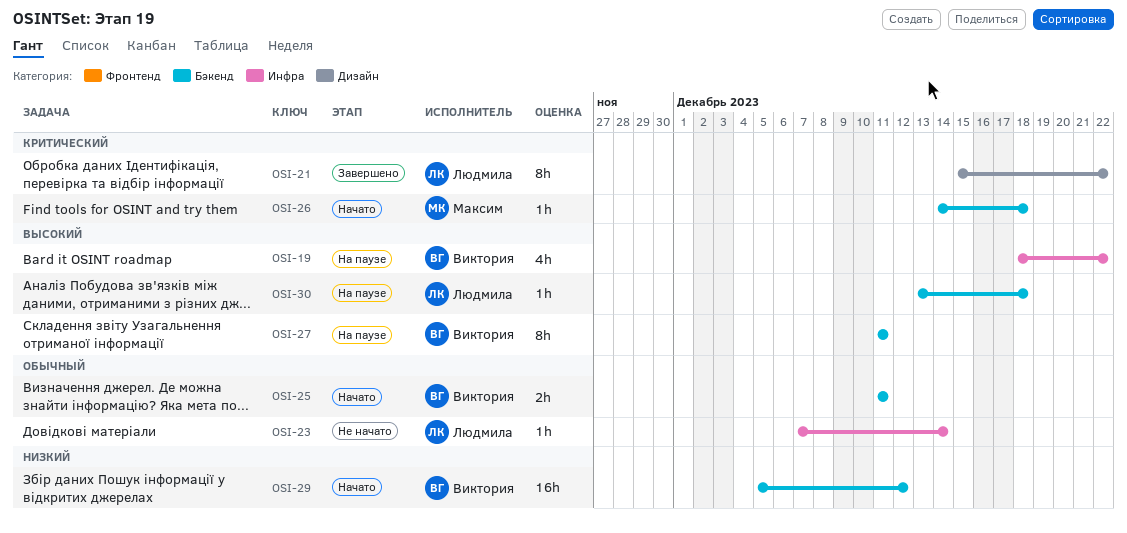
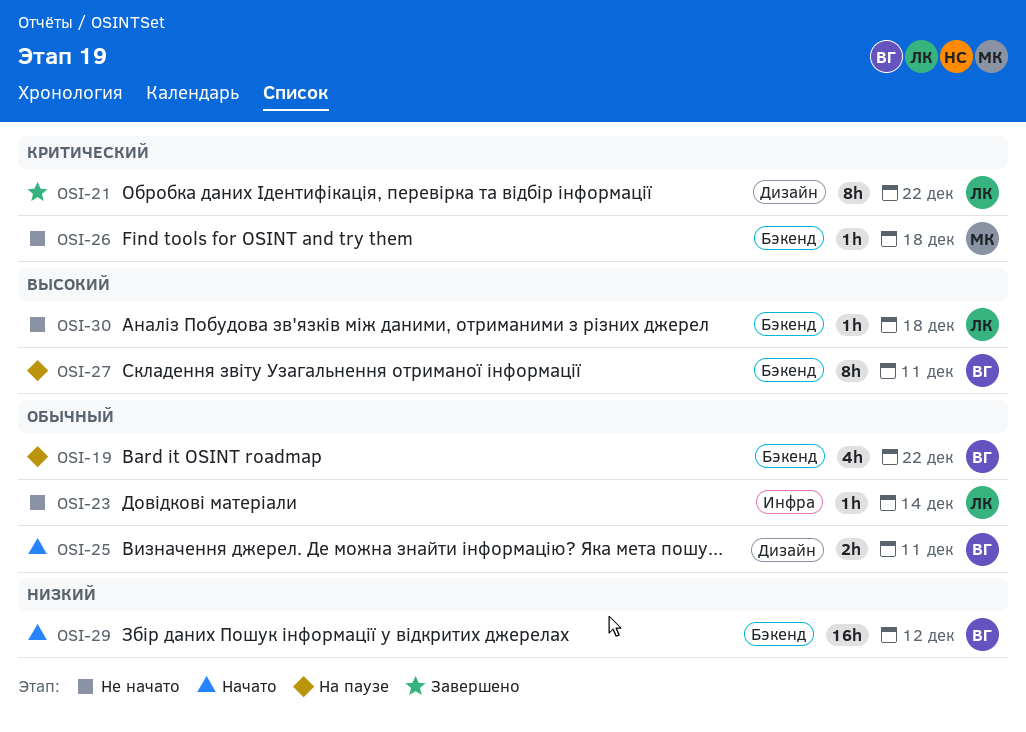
OSI-19, priority: Высокий -> Обычный
OSI-19, label: Инфра -> Бэкенд
OSI-25, label: Бэкенд -> Дизайн
OSI-26, status: Начато -> Не начато
OSI-30, status: На паузе -> Не начато

